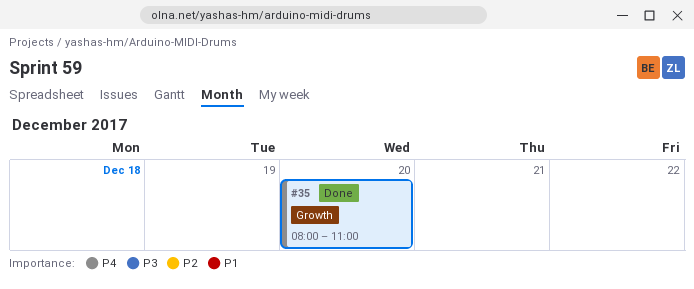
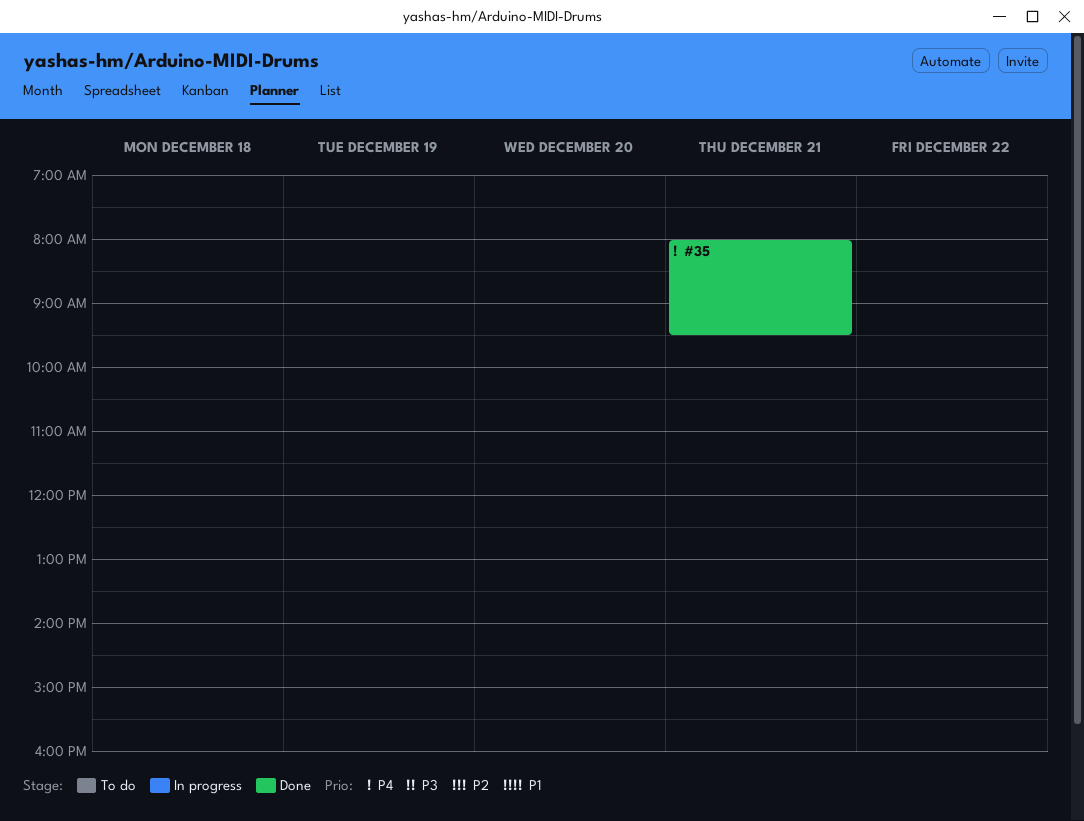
#35, day: Dec 20 -> Dec 21
#35, ends: 11:00 -> 09:30

